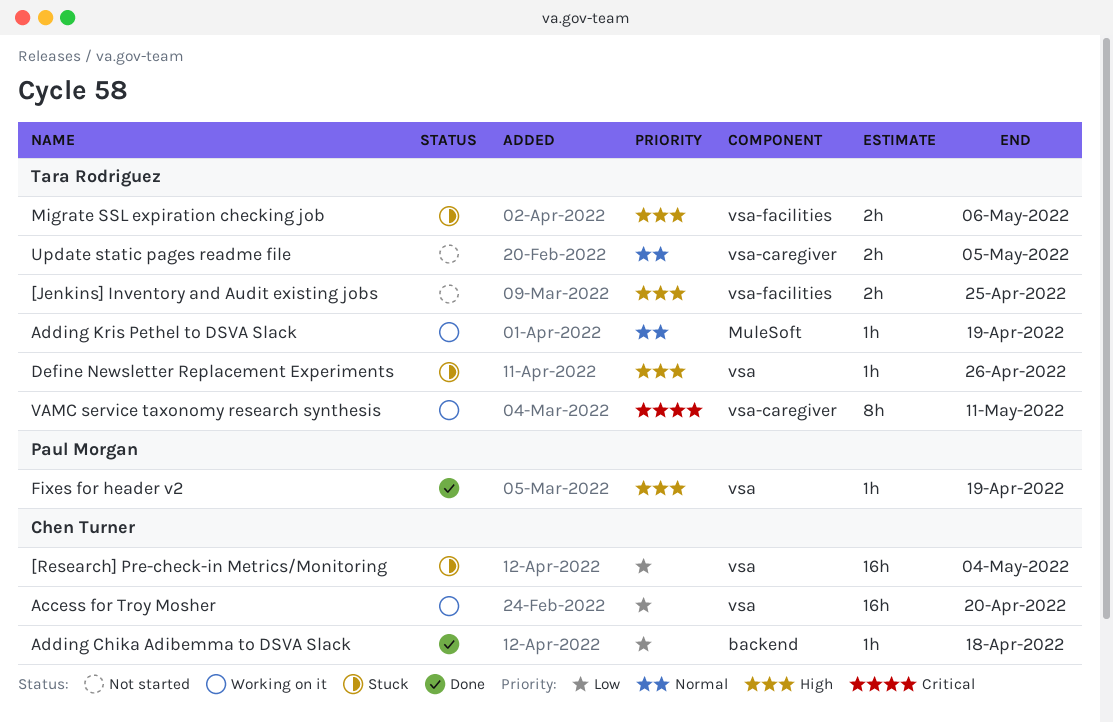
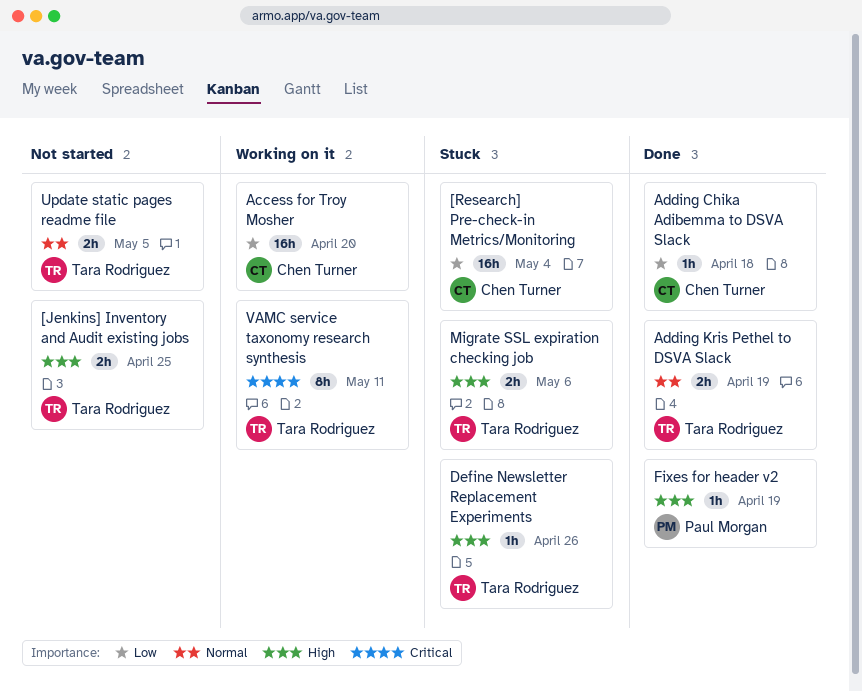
Adding Kris Pethel to DSVA Slack, status: Working on it -> Done
Adding Kris Pethel to DSVA Slack, estimate: 1h -> 2h

